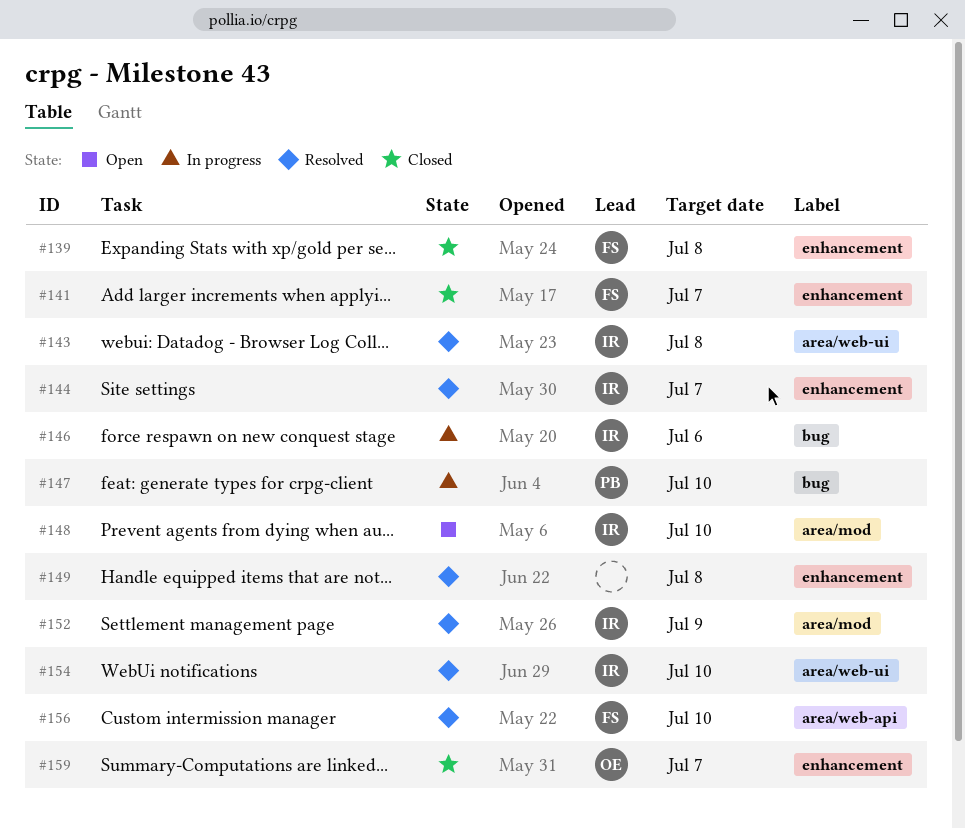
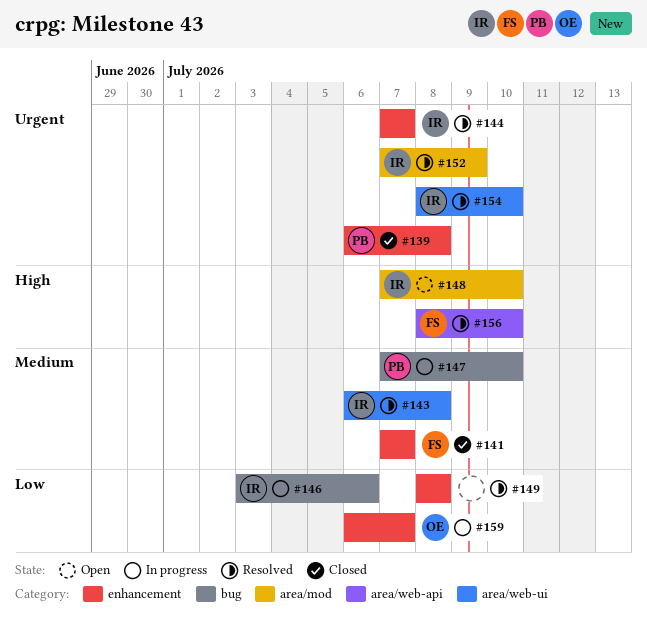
#139, owner: FS -> PB
#159, status: Closed -> In progress

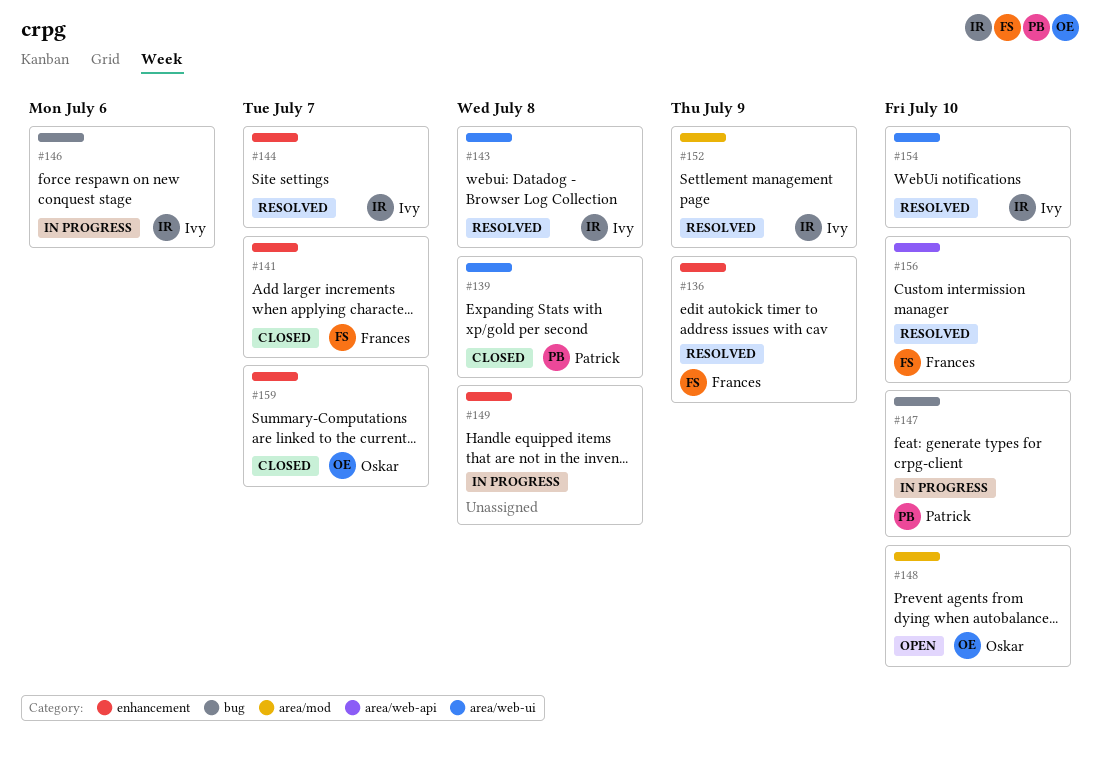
#136: none -> present
#139, label: enhancement -> area/web-ui
#148, owner: Ivy -> Oskar
#149, status: Resolved -> In progress
#159, status: In progress -> Closed

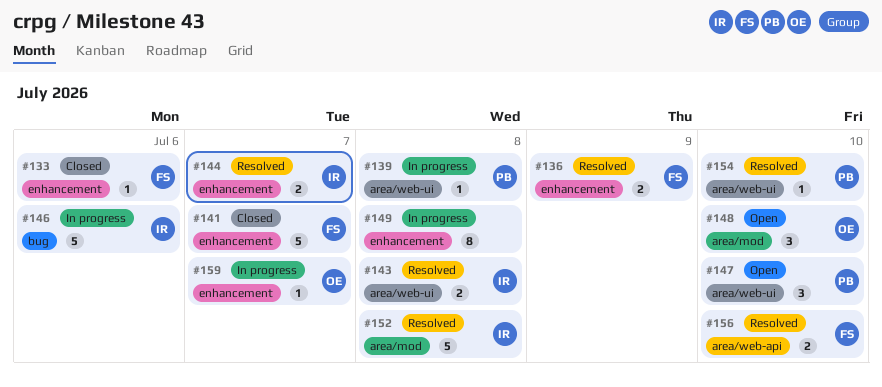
#133: none -> present
#139, status: Closed -> In progress
#147, status: In progress -> Open
#147, label: bug -> area/web-ui
#152, due: Jul 9 -> Jul 8
#154, owner: Ivy -> Patrick
#159, status: Closed -> In progress

